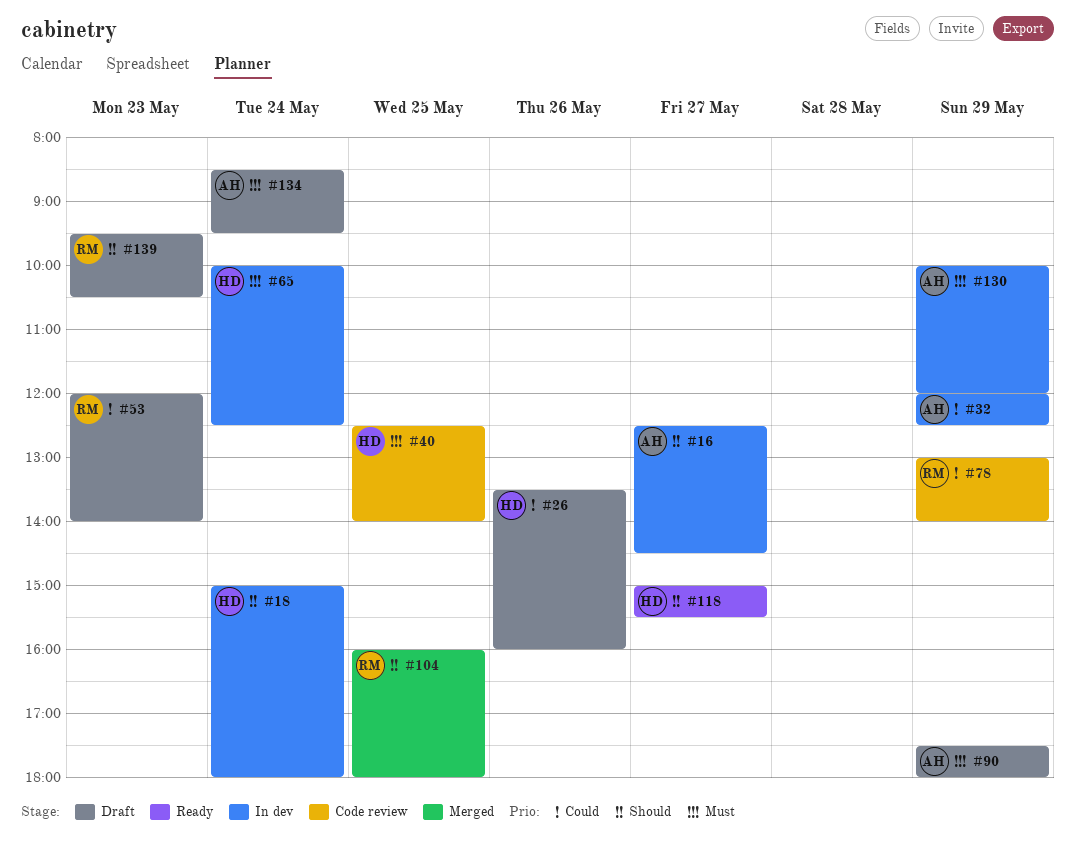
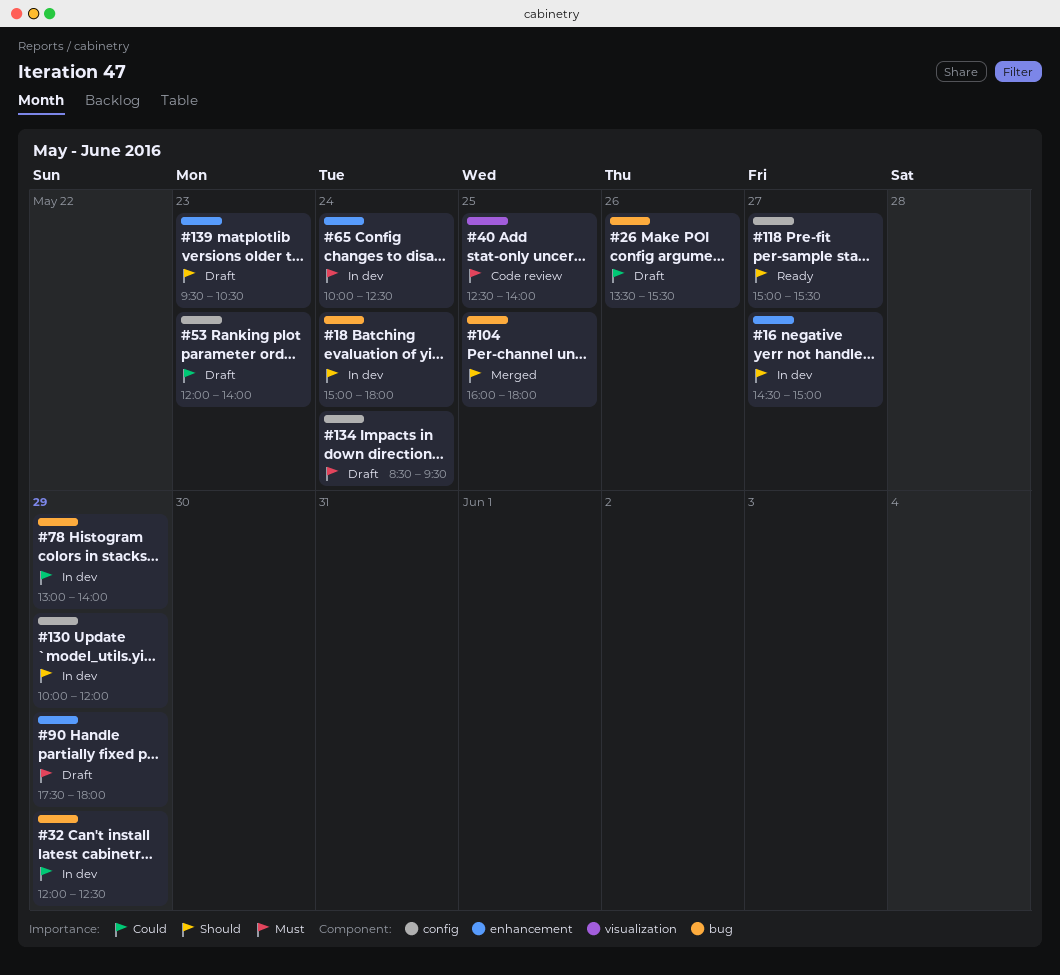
#16, begins: 12:30 -> 14:30
#16, ends: 14:30 -> 15:00
#26, ends: 16:00 -> 15:30
#78, status: Code review -> In dev
#130, priority: Must -> Should

